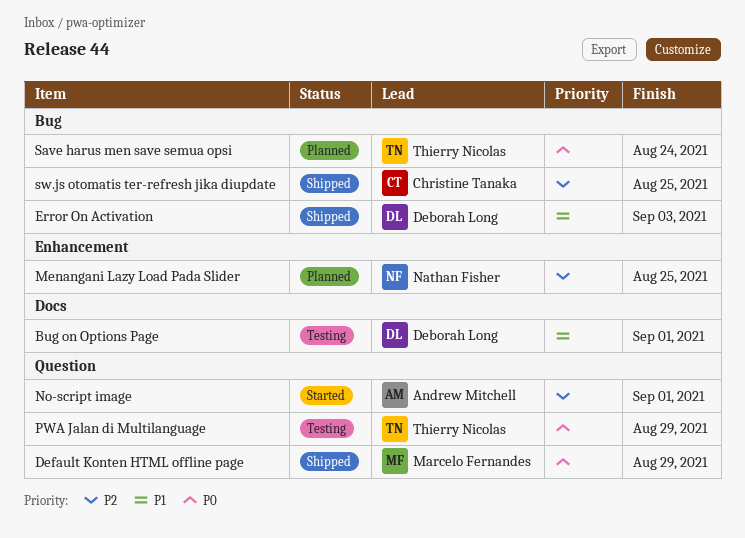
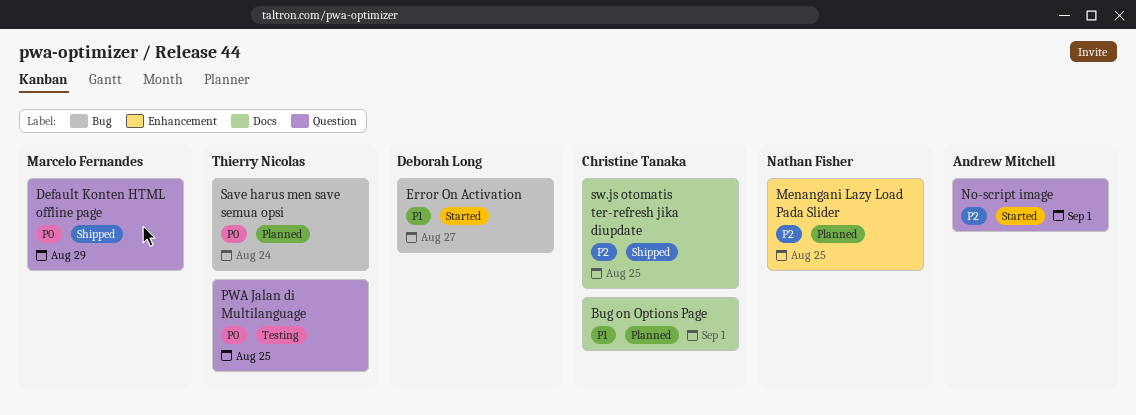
Bug on Options Page, status: Testing -> Planned
Bug on Options Page, owner: Deborah Long -> Christine Tanaka
Error On Activation, status: Shipped -> Started
Error On Activation, due: Sep 3 -> Aug 27
PWA Jalan di Multilanguage, due: Aug 29 -> Aug 25
sw.js otomatis ter-refresh jika diupdate, label: Bug -> Docs

